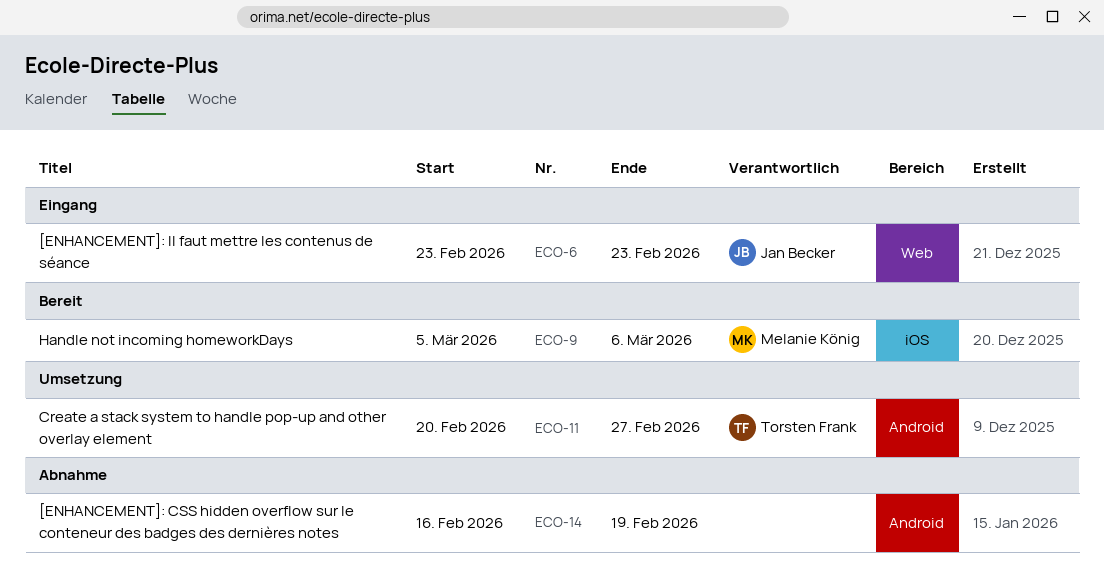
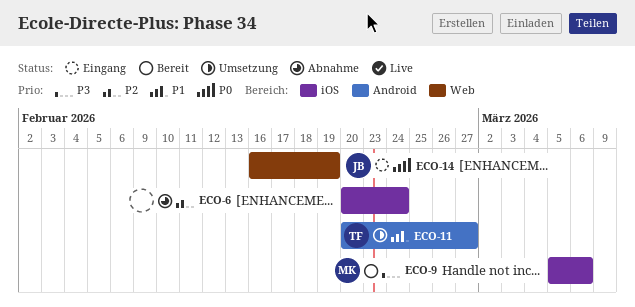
ECO-6, status: Eingang -> Abnahme
ECO-6, owner: Jan Becker -> none
ECO-6, label: Web -> iOS
ECO-6, start: Feb 23 -> Feb 20
ECO-6, due: Feb 23 -> Feb 24
ECO-14, status: Abnahme -> Eingang
ECO-14, owner: none -> Jan Becker
ECO-14, label: Android -> Web

